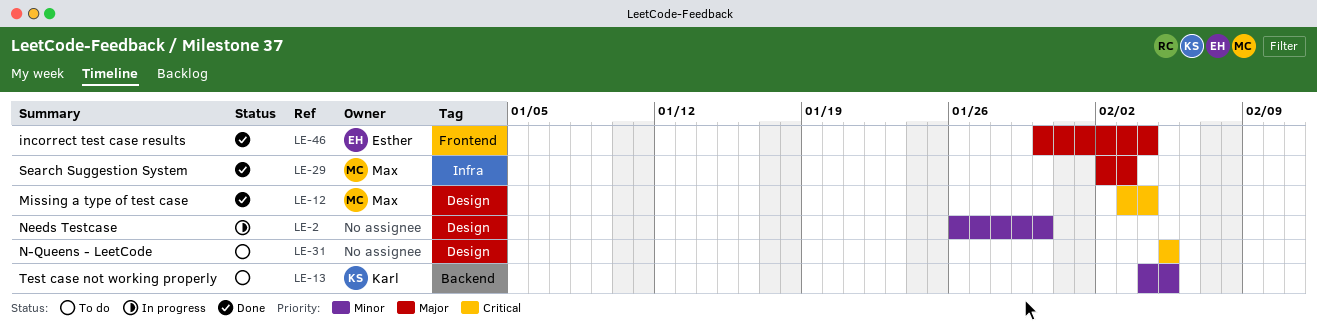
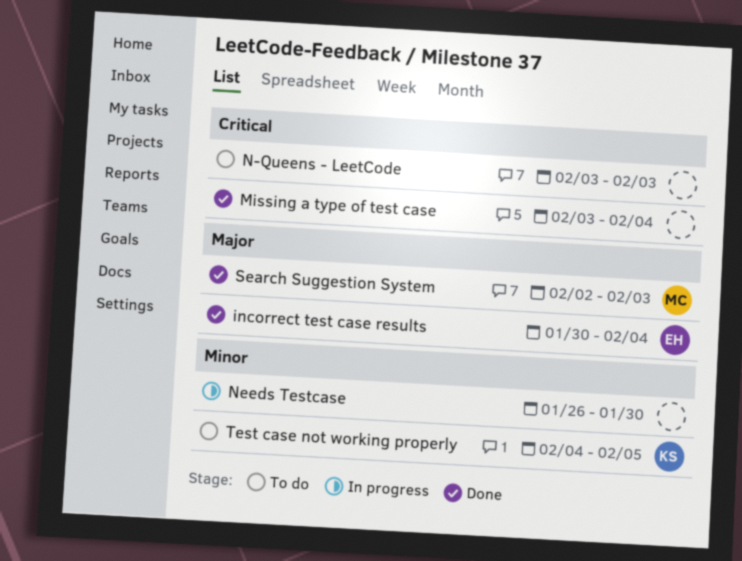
Missing a type of test case, owner: Max -> none
N-Queens - LeetCode, start: Feb 5 -> Feb 3
N-Queens - LeetCode, due: Feb 5 -> Feb 3

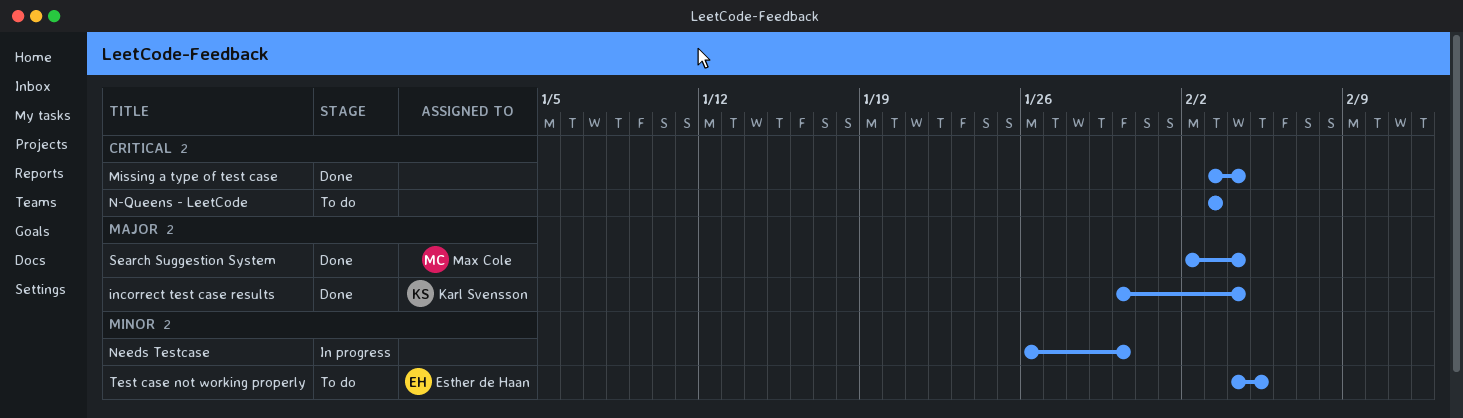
incorrect test case results, owner: Esther de Haan -> Karl Svensson
Search Suggestion System, due: Feb 3 -> Feb 4
Test case not working properly, owner: Karl Svensson -> Esther de Haan

